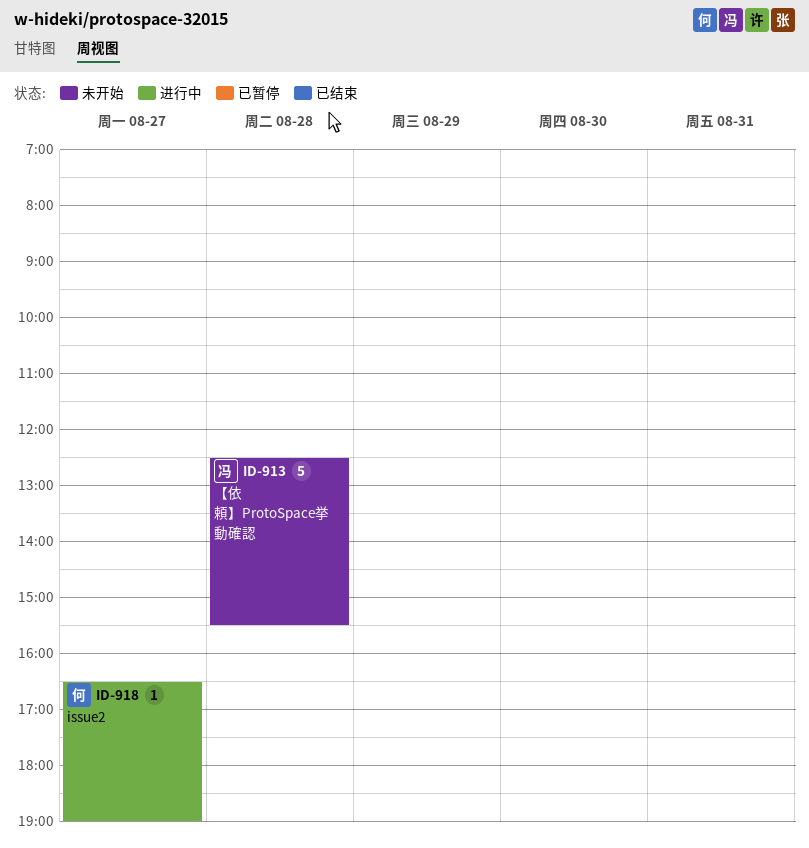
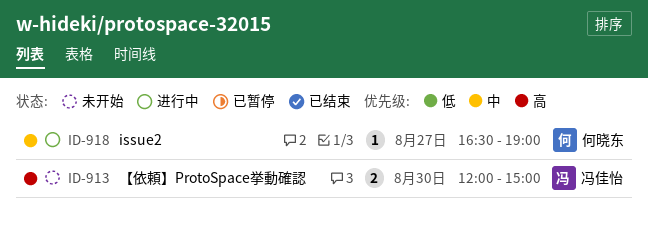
ID-913, estimate: 5 -> 2
ID-913, day: Aug 28 -> Aug 30
ID-913, begins: 12:30 -> 12:00
ID-913, ends: 15:30 -> 15:00

